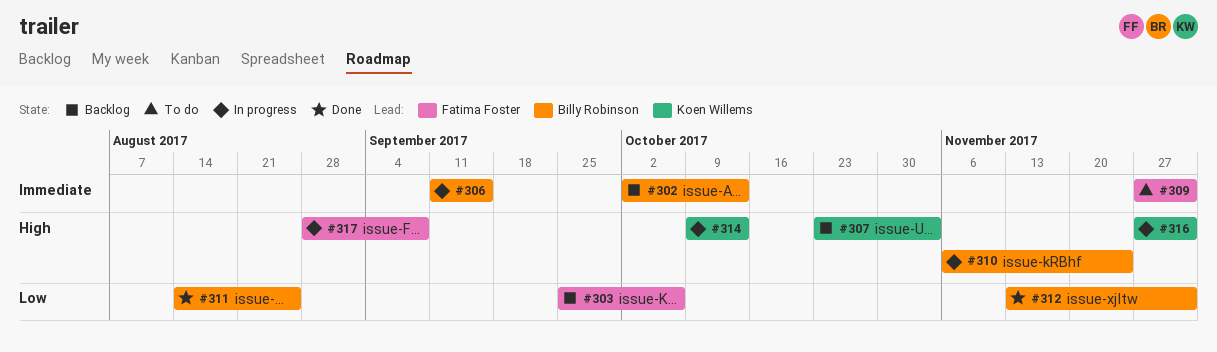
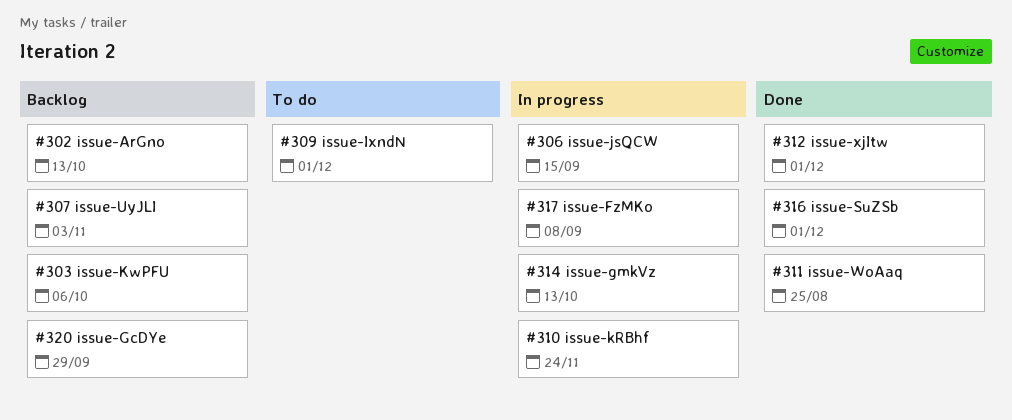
#316, status: In progress -> Done
#320: none -> present

